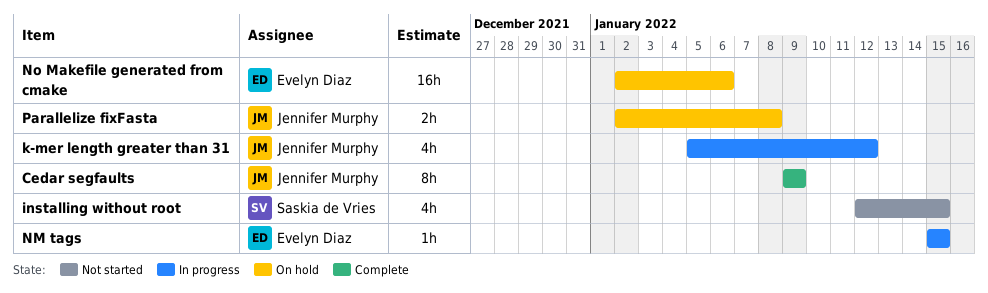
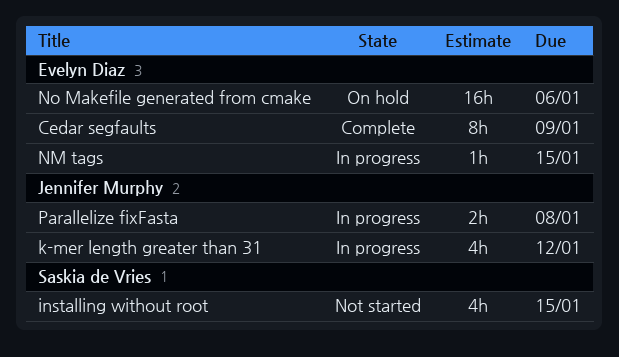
Cedar segfaults, owner: Jennifer Murphy -> Evelyn Diaz
Parallelize fixFasta, status: On hold -> In progress

